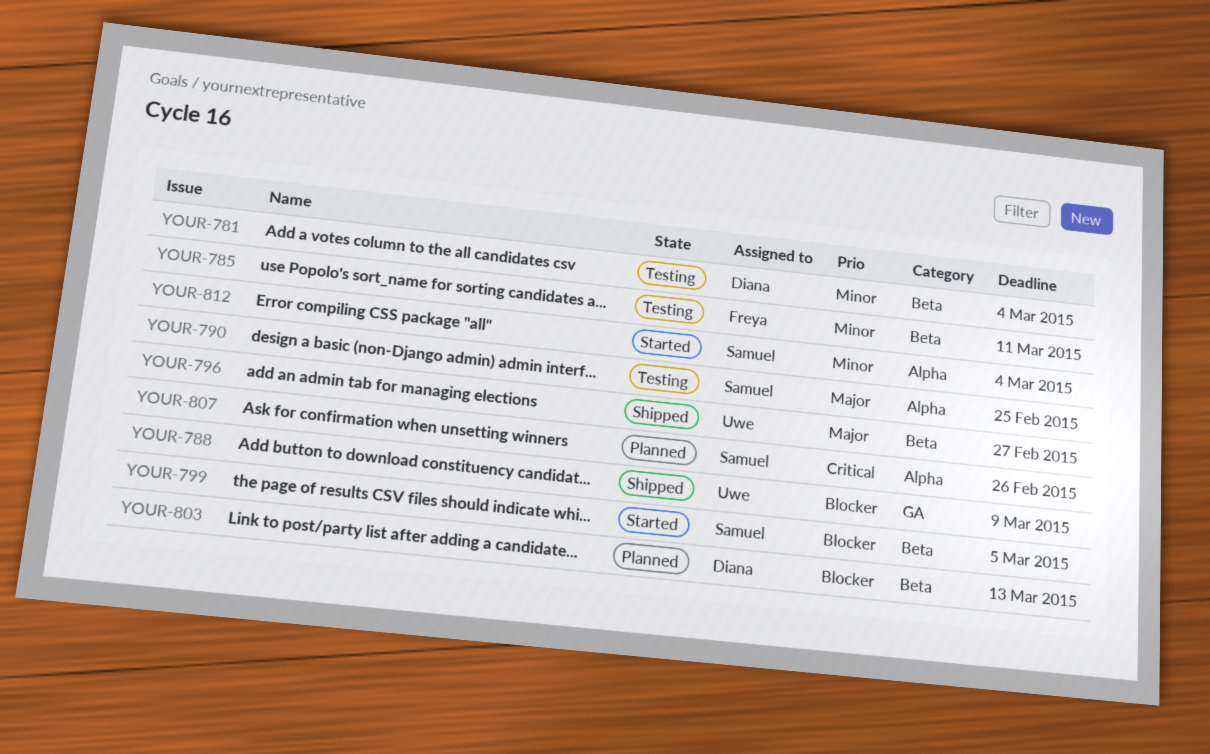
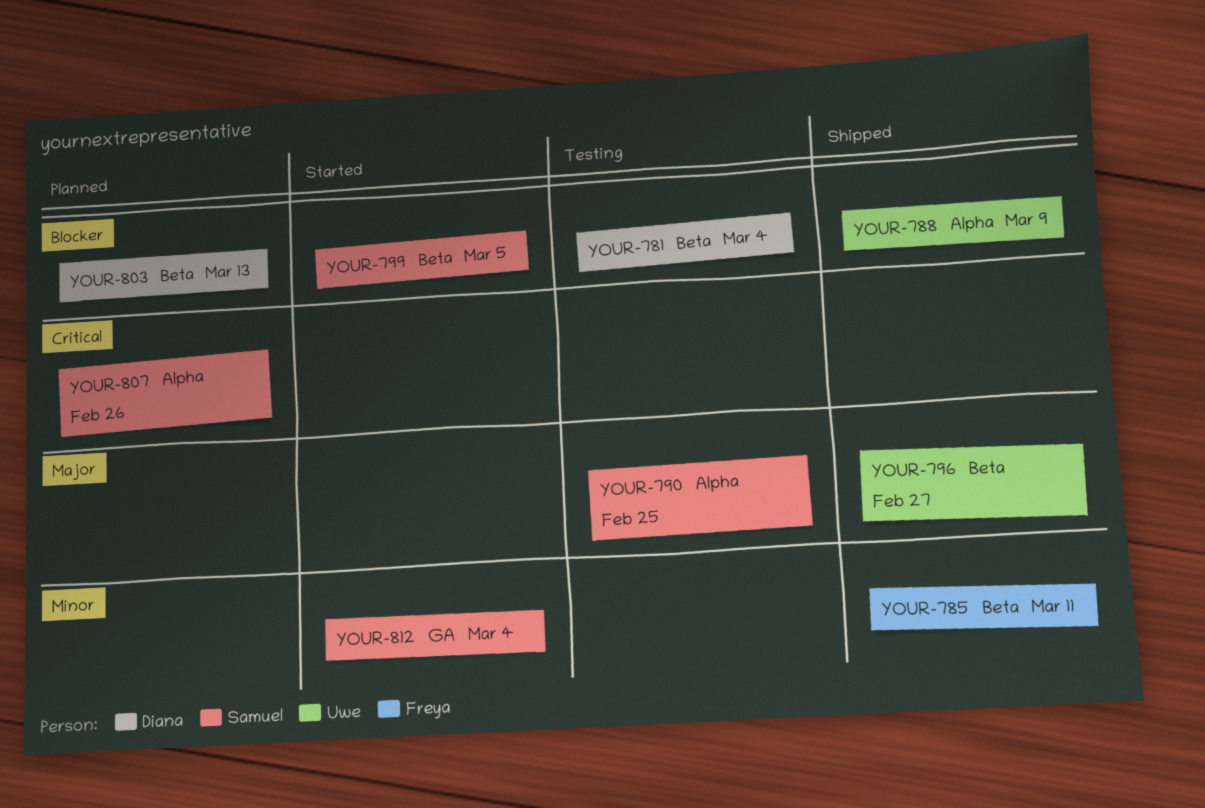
YOUR-781, priority: Minor -> Blocker
YOUR-785, status: Testing -> Shipped
YOUR-788, label: GA -> Alpha
YOUR-812, label: Alpha -> GA

